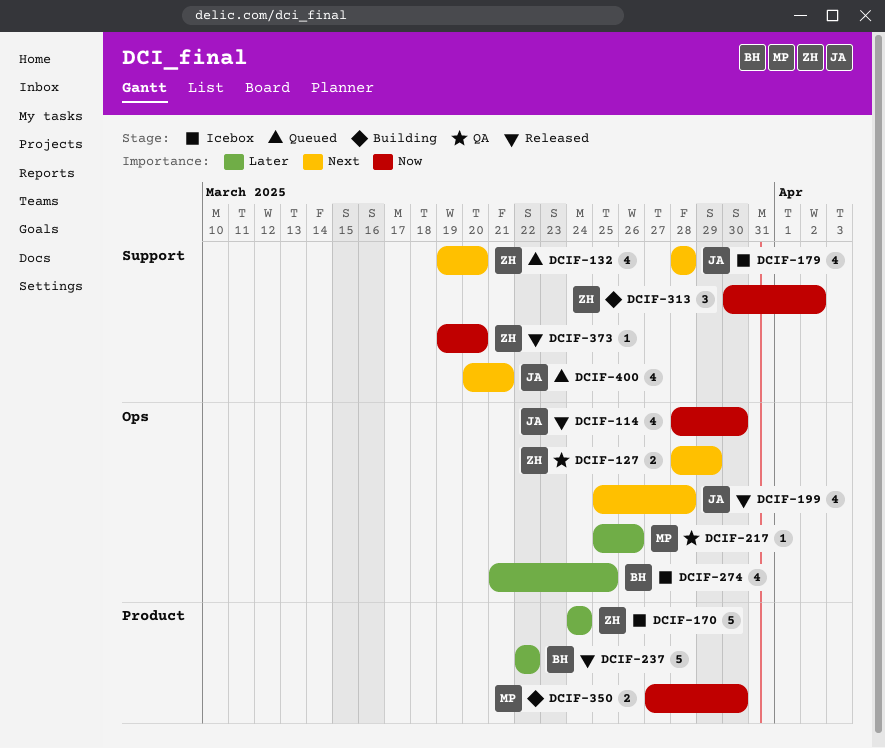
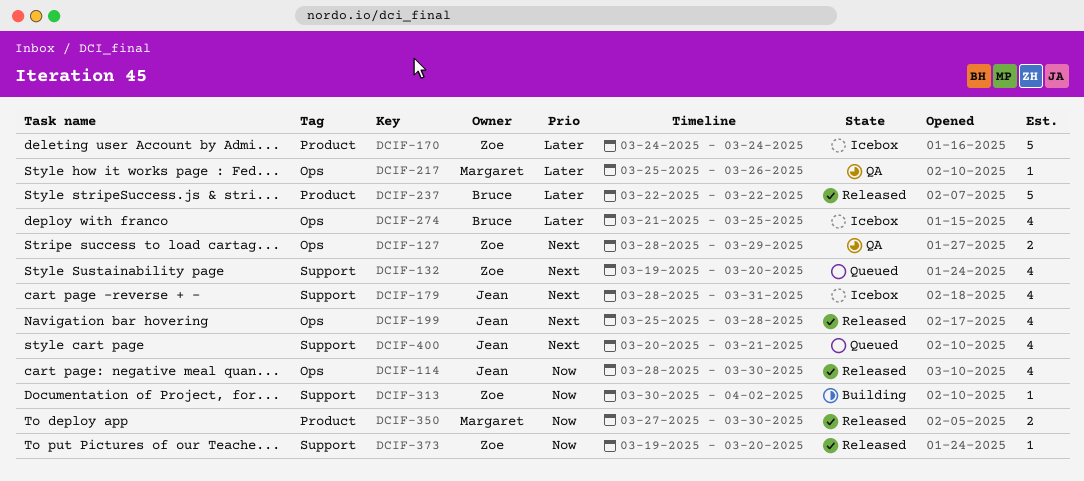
DCIF-179, due: Mar 28 -> Mar 31
DCIF-313, estimate: 3 -> 1
DCIF-350, status: Building -> Released

